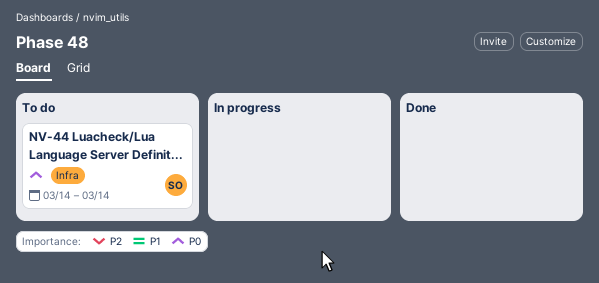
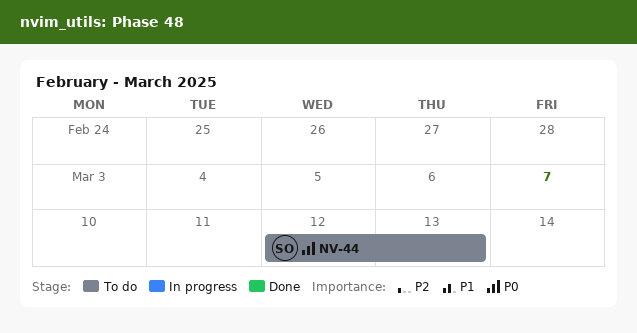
NV-44, start: Mar 14 -> Mar 12
NV-44, due: Mar 14 -> Mar 13

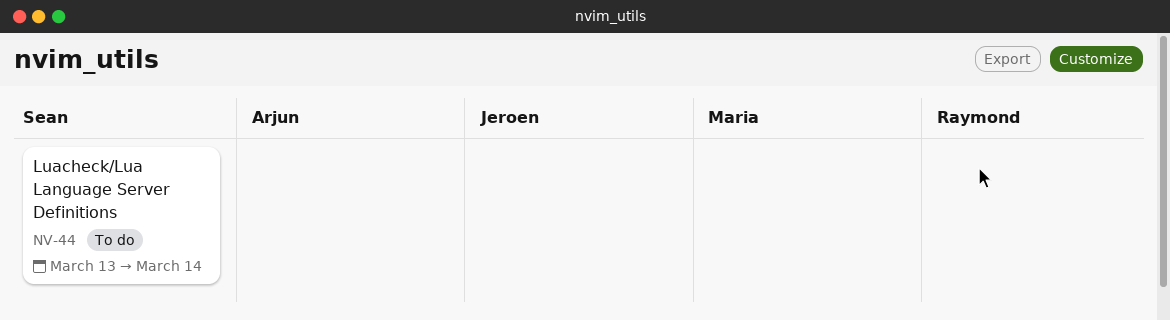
NV-44, start: Mar 12 -> Mar 13
NV-44, due: Mar 13 -> Mar 14

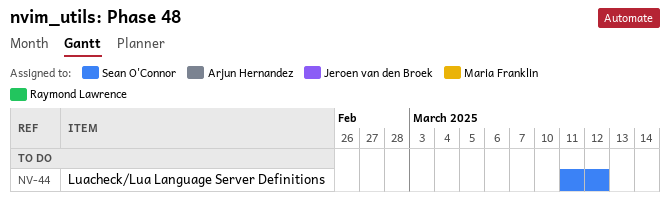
NV-44, start: Mar 13 -> Mar 11
NV-44, due: Mar 14 -> Mar 12

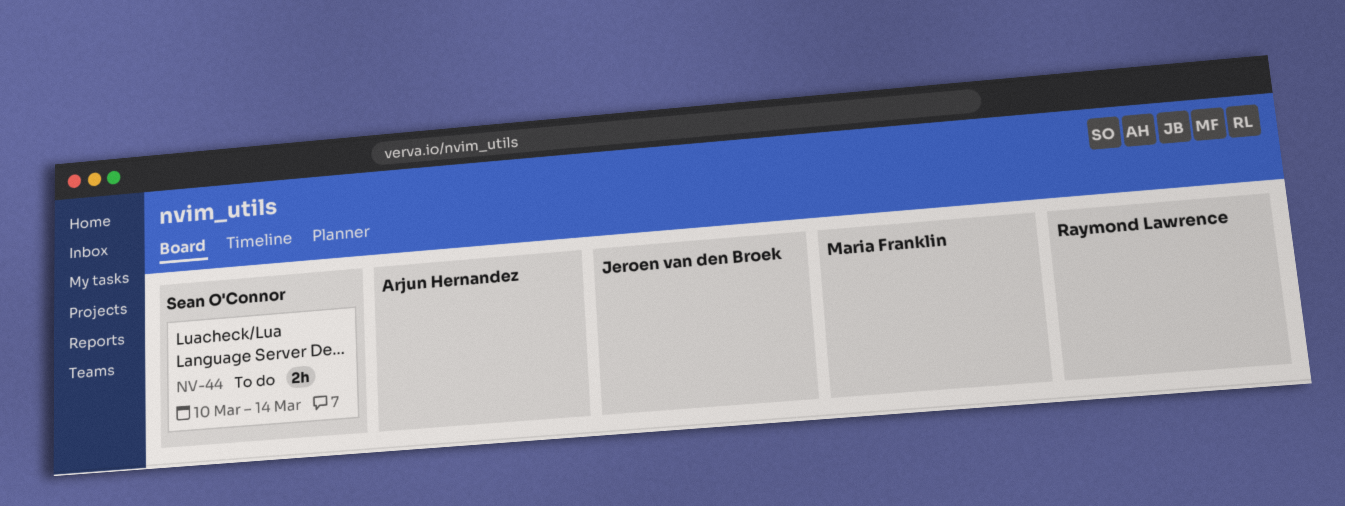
NV-44, start: Mar 11 -> Mar 10
NV-44, due: Mar 12 -> Mar 14

